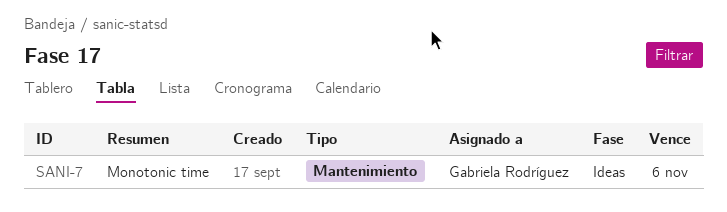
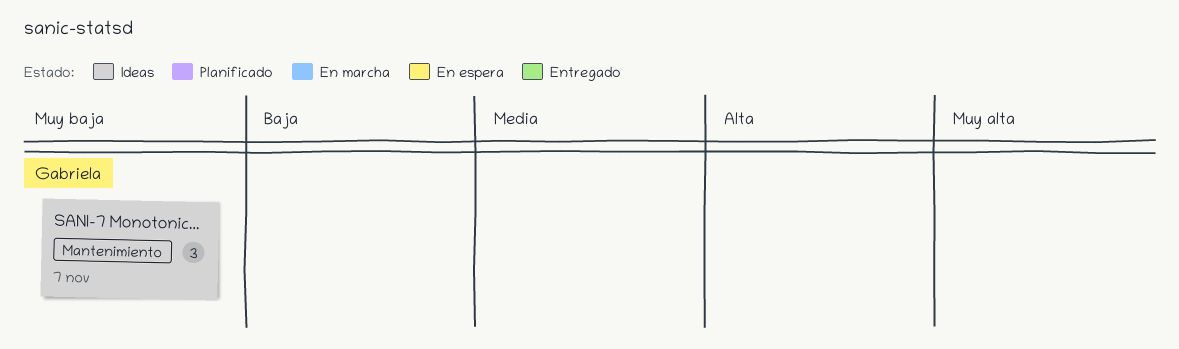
SANI-7, due: Nov 6 -> Nov 7

